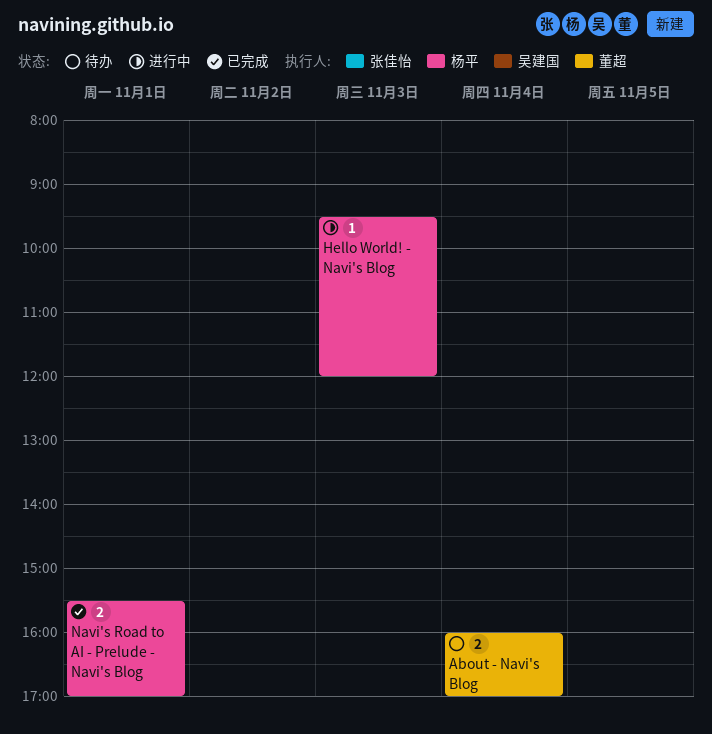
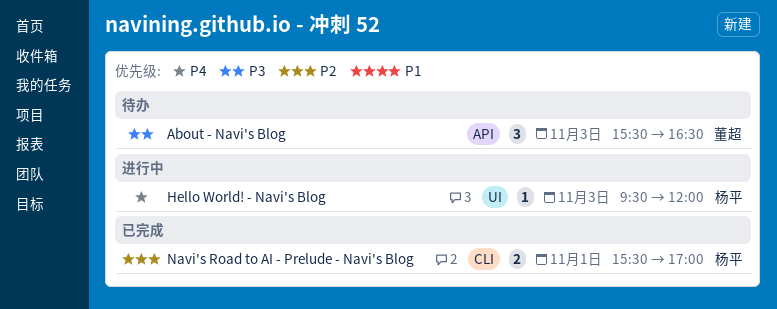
About - Navi's Blog, estimate: 2 -> 3
About - Navi's Blog, day: Nov 4 -> Nov 3
About - Navi's Blog, begins: 16:00 -> 15:30
About - Navi's Blog, ends: 17:00 -> 16:30

